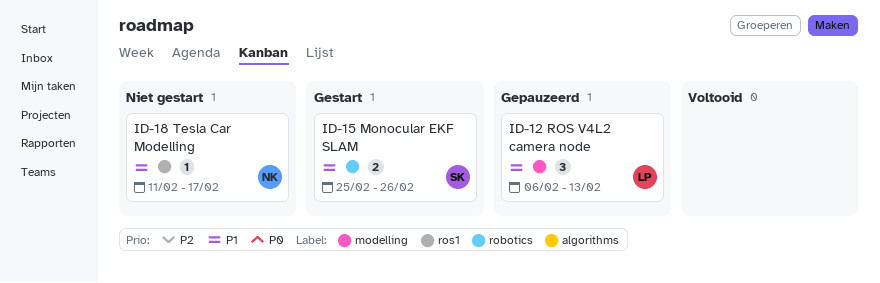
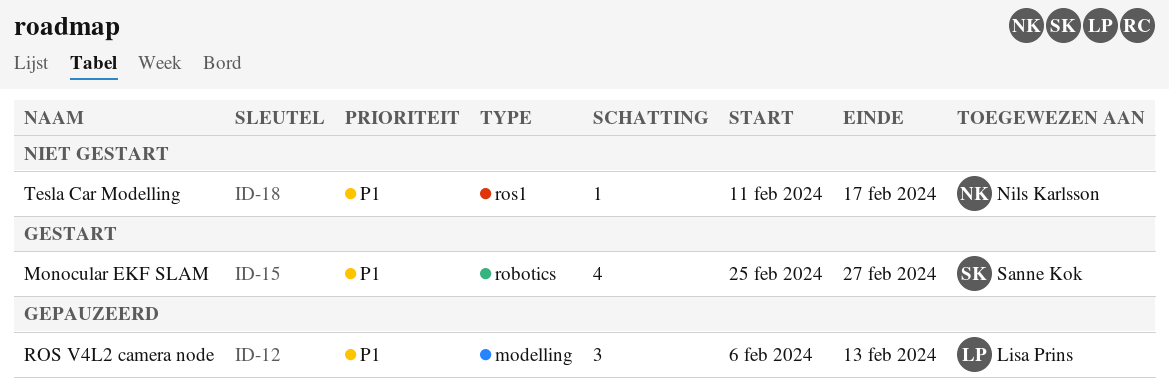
ID-15, estimate: 2 -> 4
ID-15, due: Feb 26 -> Feb 27

